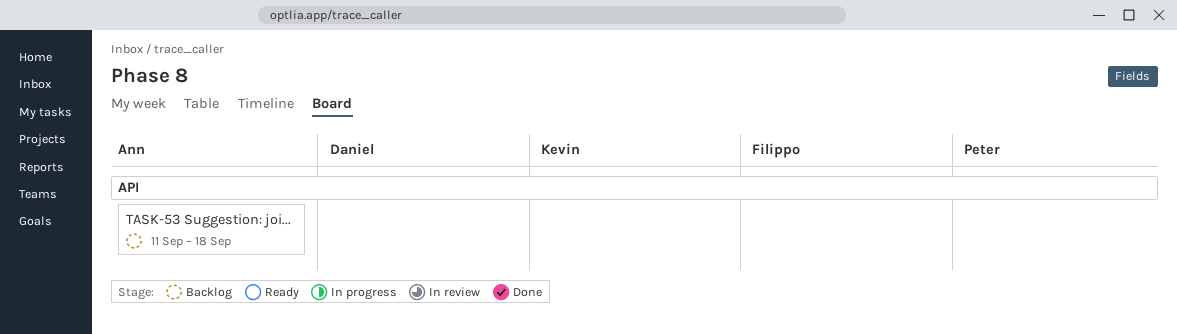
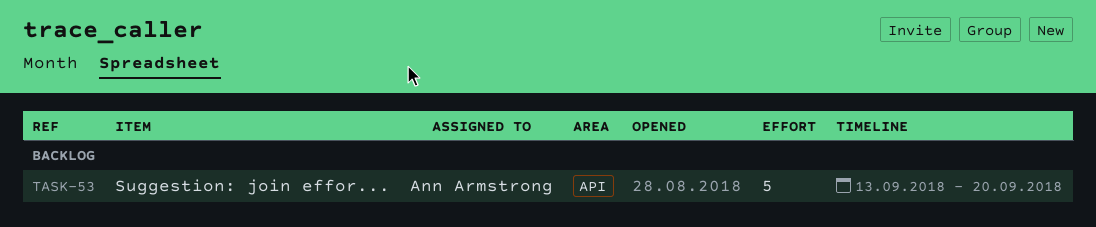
TASK-53, start: Sep 11 -> Sep 13
TASK-53, due: Sep 18 -> Sep 20

